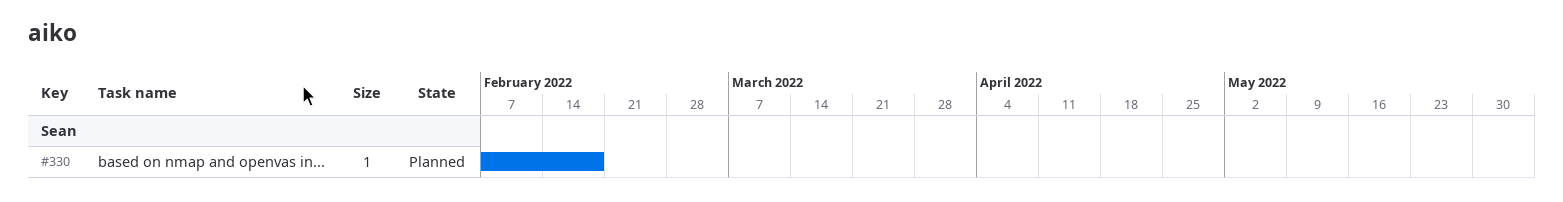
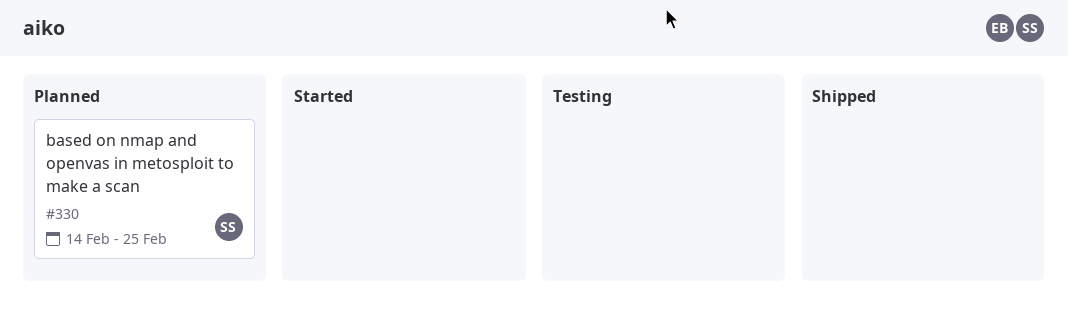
#330, start: Feb 7 -> Feb 14
#330, due: Feb 18 -> Feb 25

